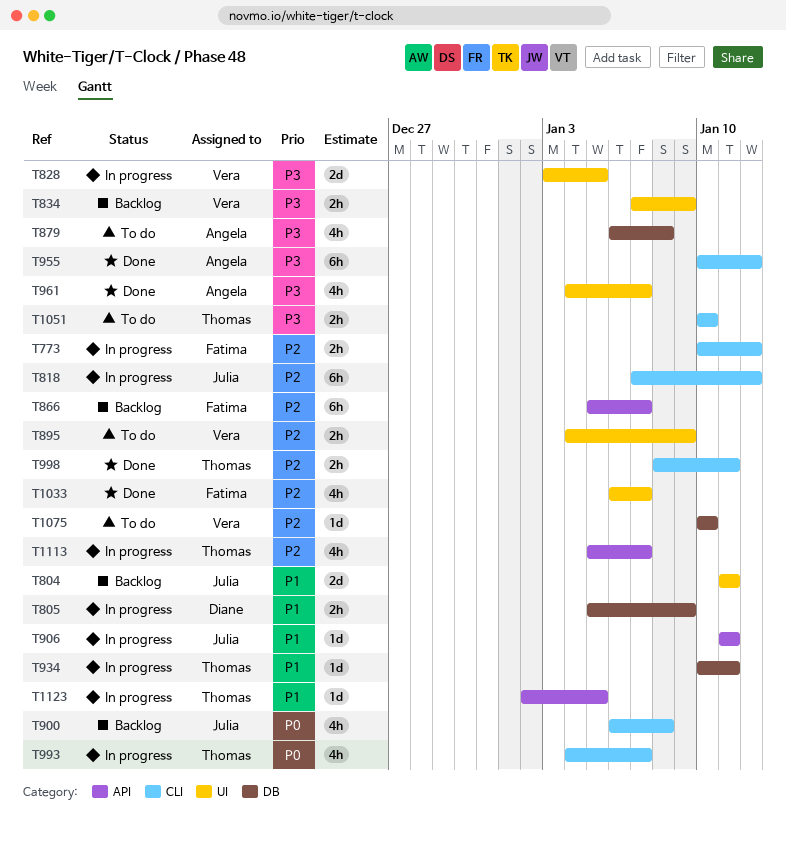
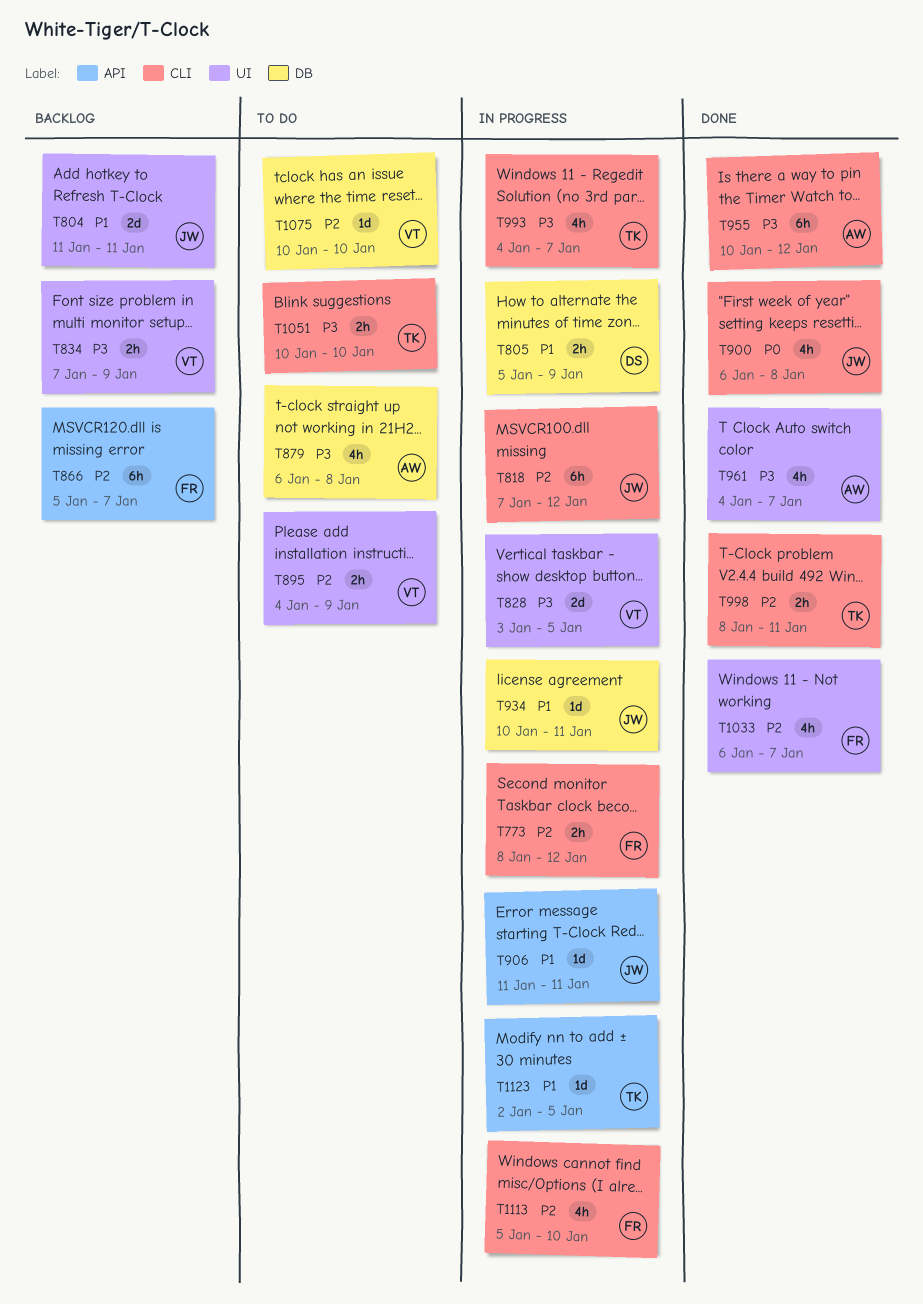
T773, start: Jan 10 -> Jan 8
T900, status: Backlog -> Done
T934, owner: Thomas -> Julia
T993, priority: P0 -> P3
T1113, owner: Thomas -> Fatima
T1113, label: API -> CLI
T1113, due: Jan 7 -> Jan 10

